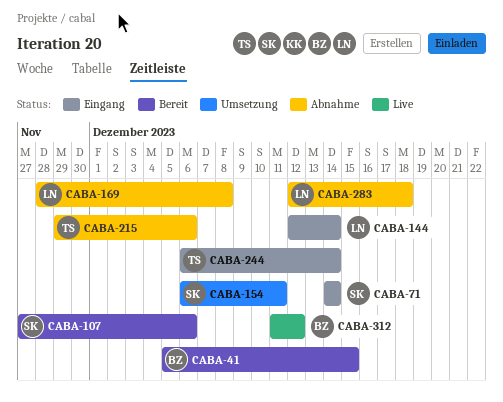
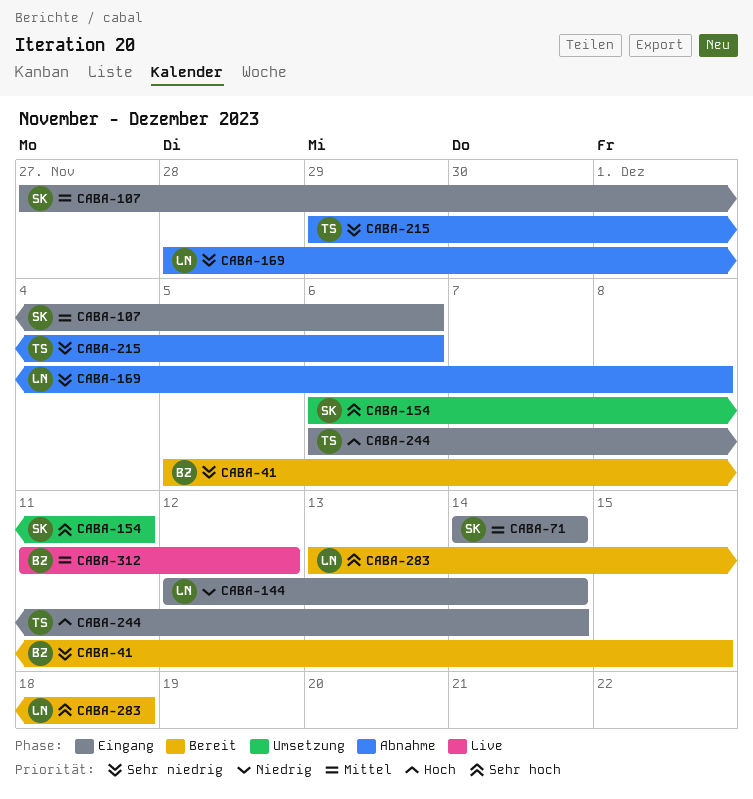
CABA-107, status: Bereit -> Eingang
CABA-283, status: Abnahme -> Bereit
CABA-283, start: Dec 12 -> Dec 13

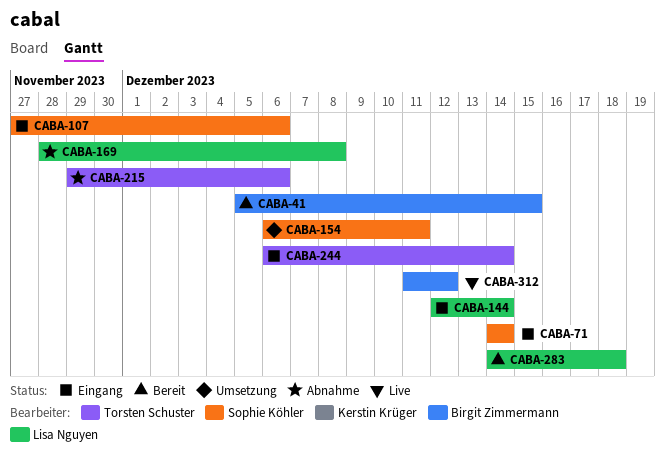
CABA-283, start: Dec 13 -> Dec 14

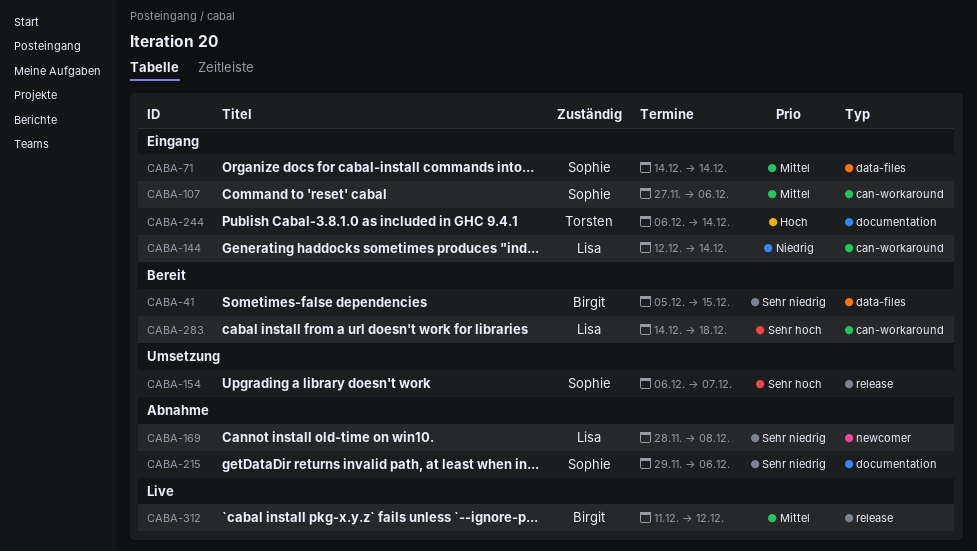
CABA-154, due: Dec 11 -> Dec 7
CABA-215, owner: Torsten Schuster -> Sophie Köhler

